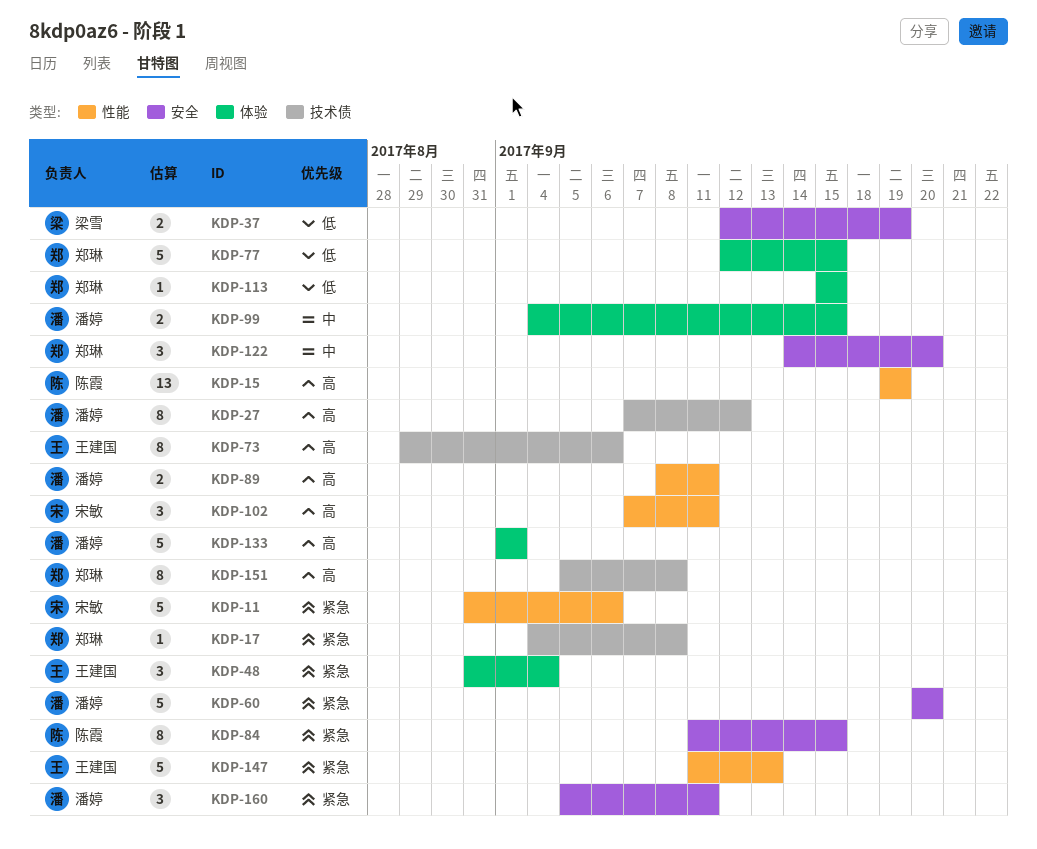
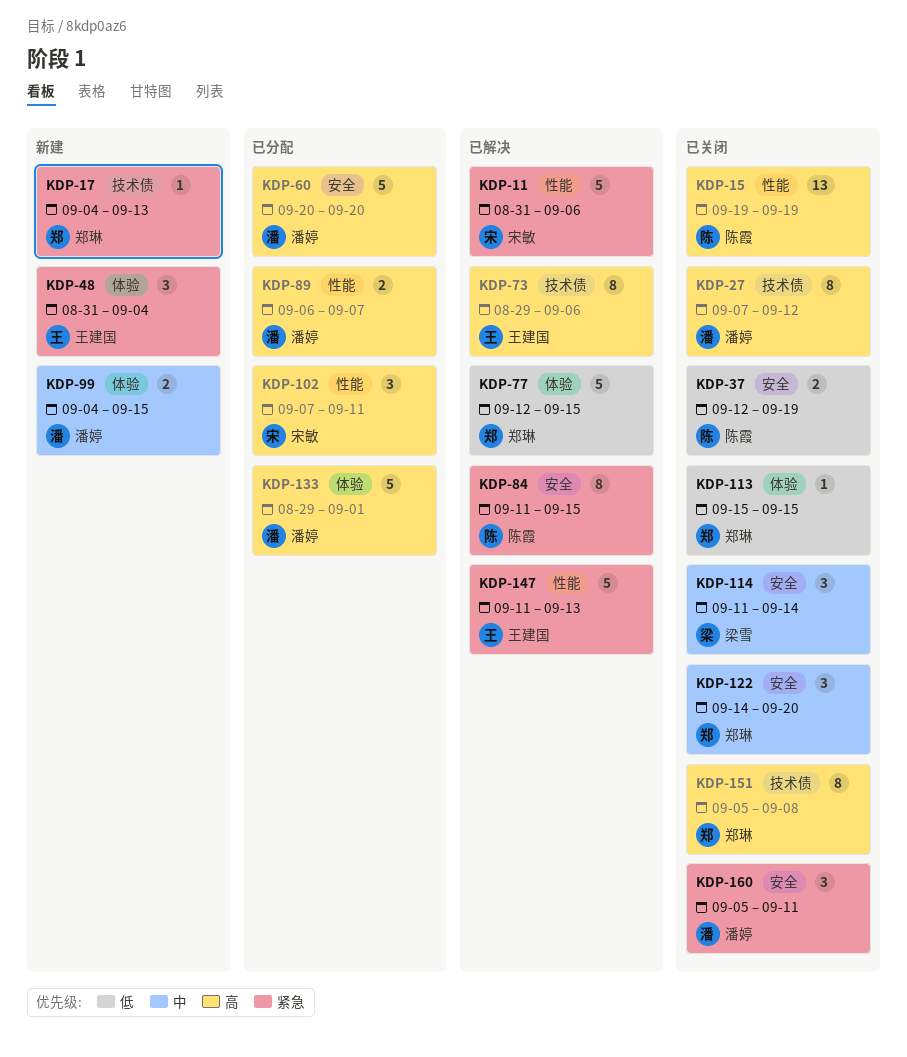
KDP-17, due: Sep 8 -> Sep 13
KDP-37, owner: 梁雪 -> 陈霞
KDP-60, priority: 紧急 -> 高
KDP-89, start: Sep 8 -> Sep 6
KDP-89, due: Sep 11 -> Sep 7
KDP-114: none -> present
KDP-133, start: Sep 1 -> Aug 29

